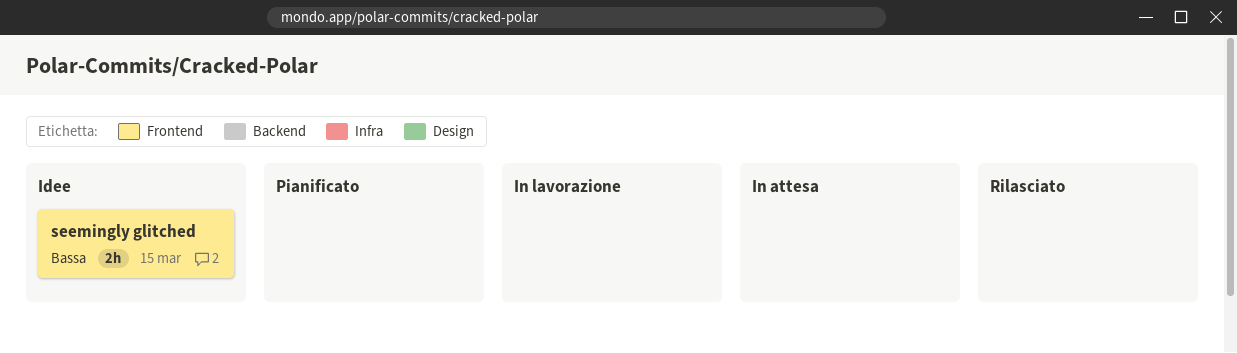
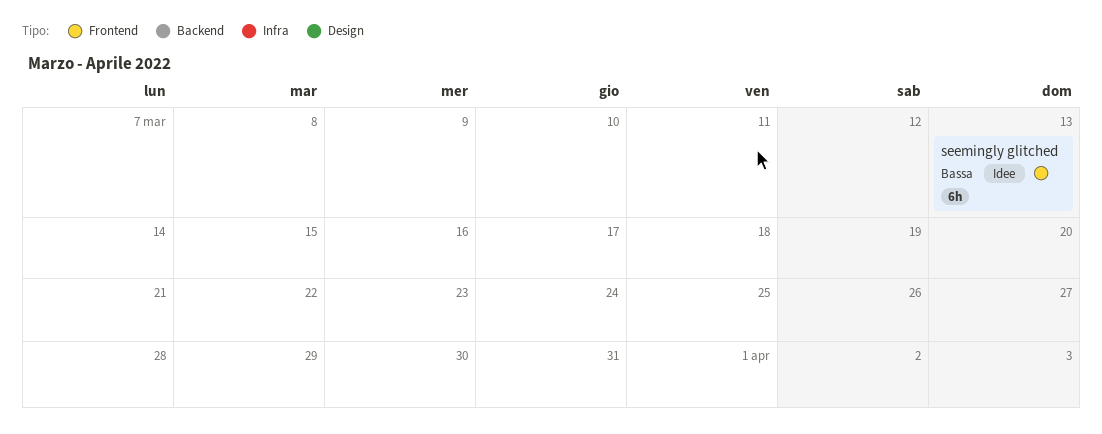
seemingly glitched, estimate: 2h -> 6h
seemingly glitched, due: Mar 15 -> Mar 13

